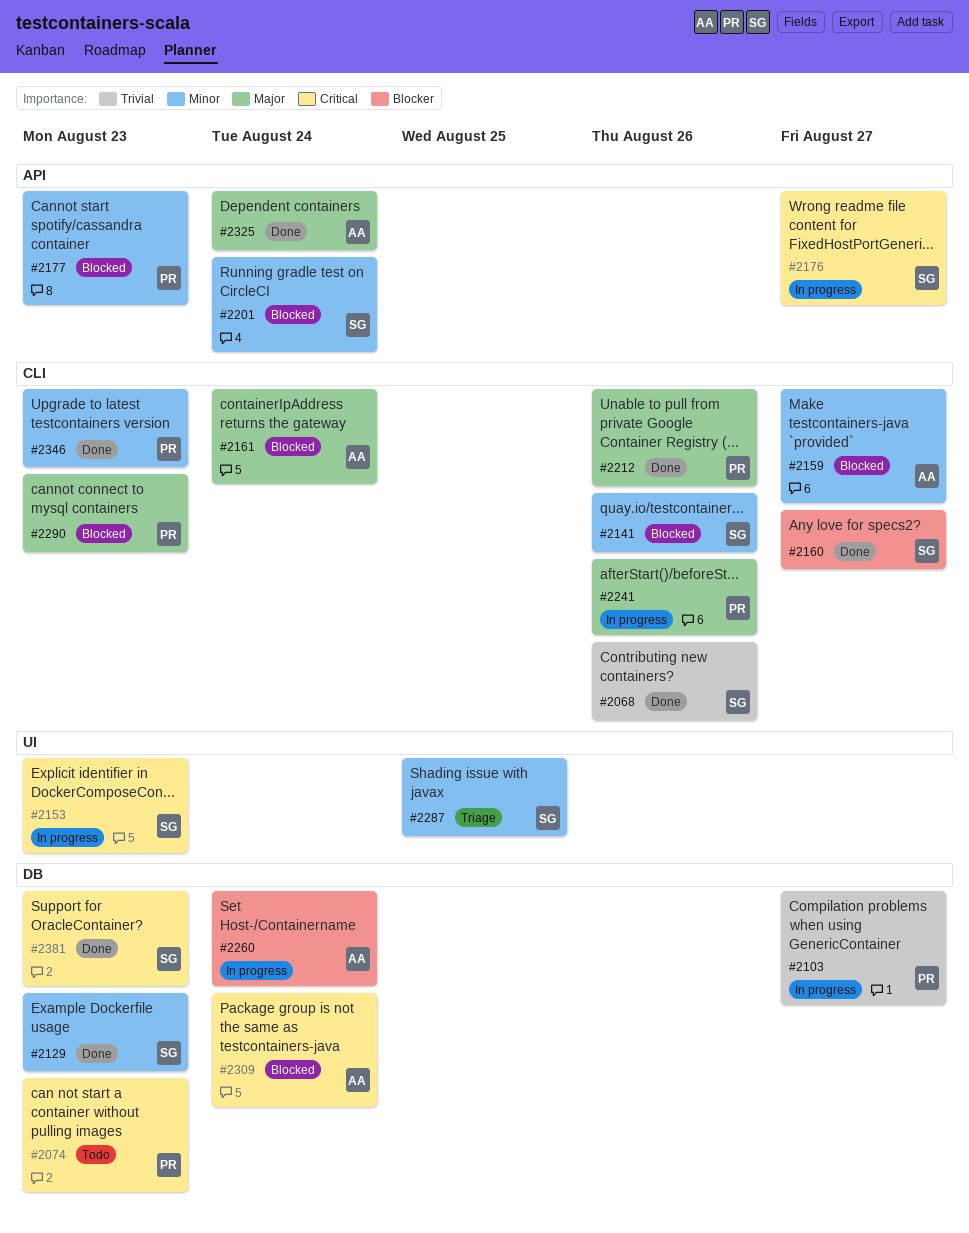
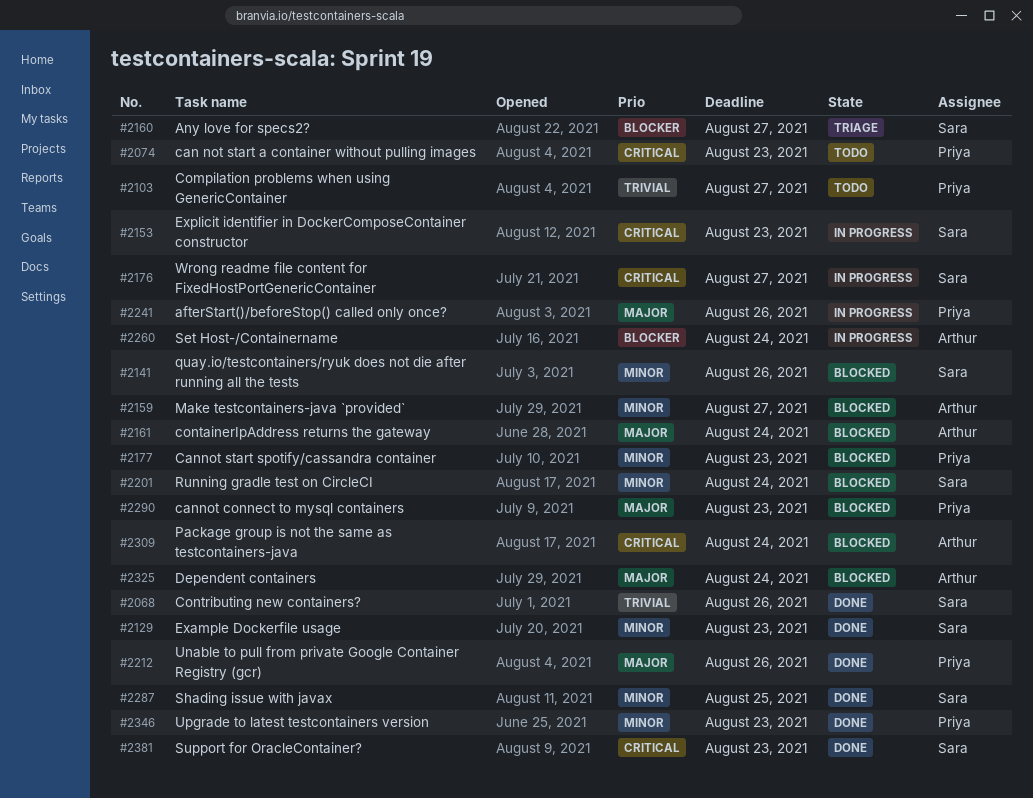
#2103, status: In progress -> Todo
#2160, status: Done -> Triage
#2287, status: Triage -> Done
#2325, status: Done -> Blocked

